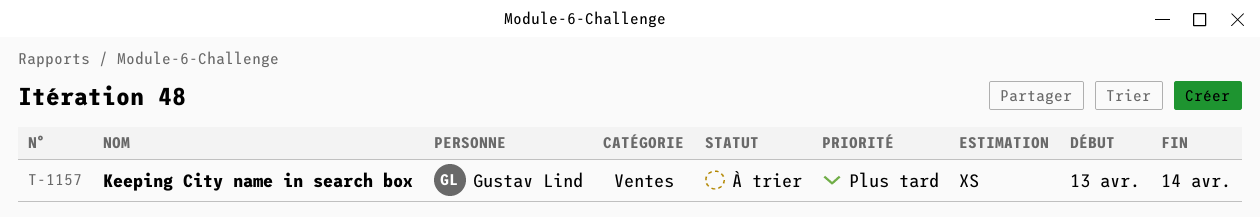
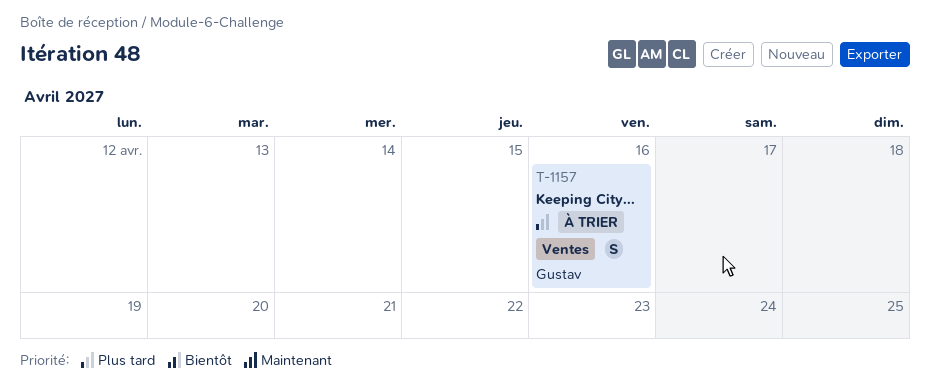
T-1157, estimate: XS -> S
T-1157, due: Apr 14 -> Apr 16

